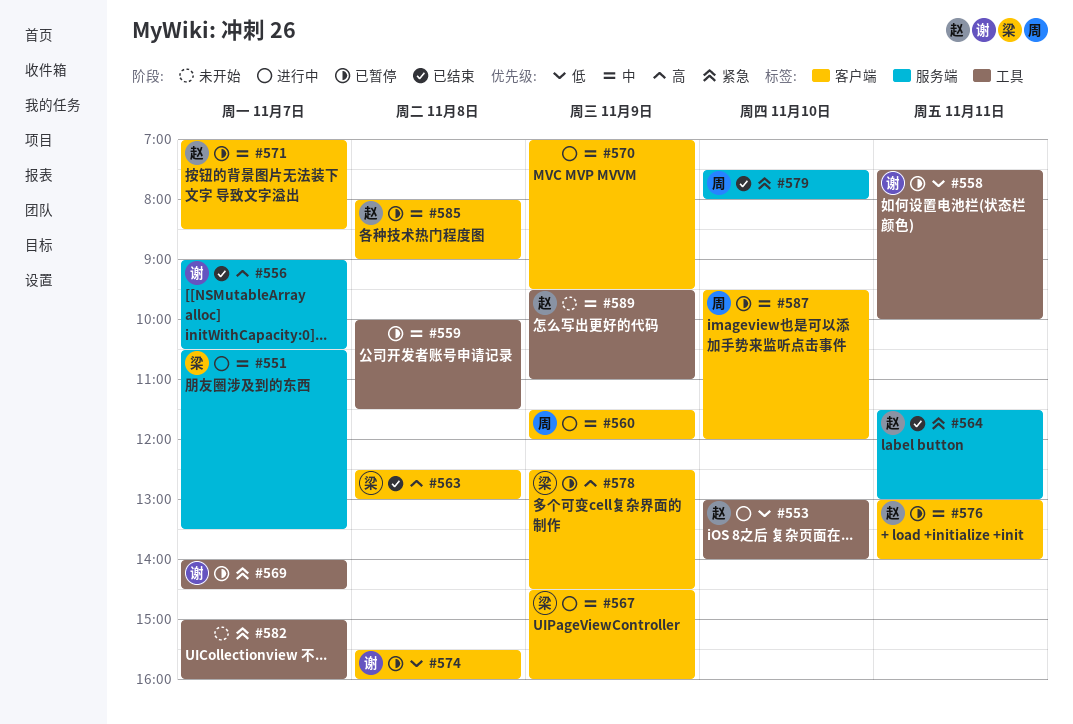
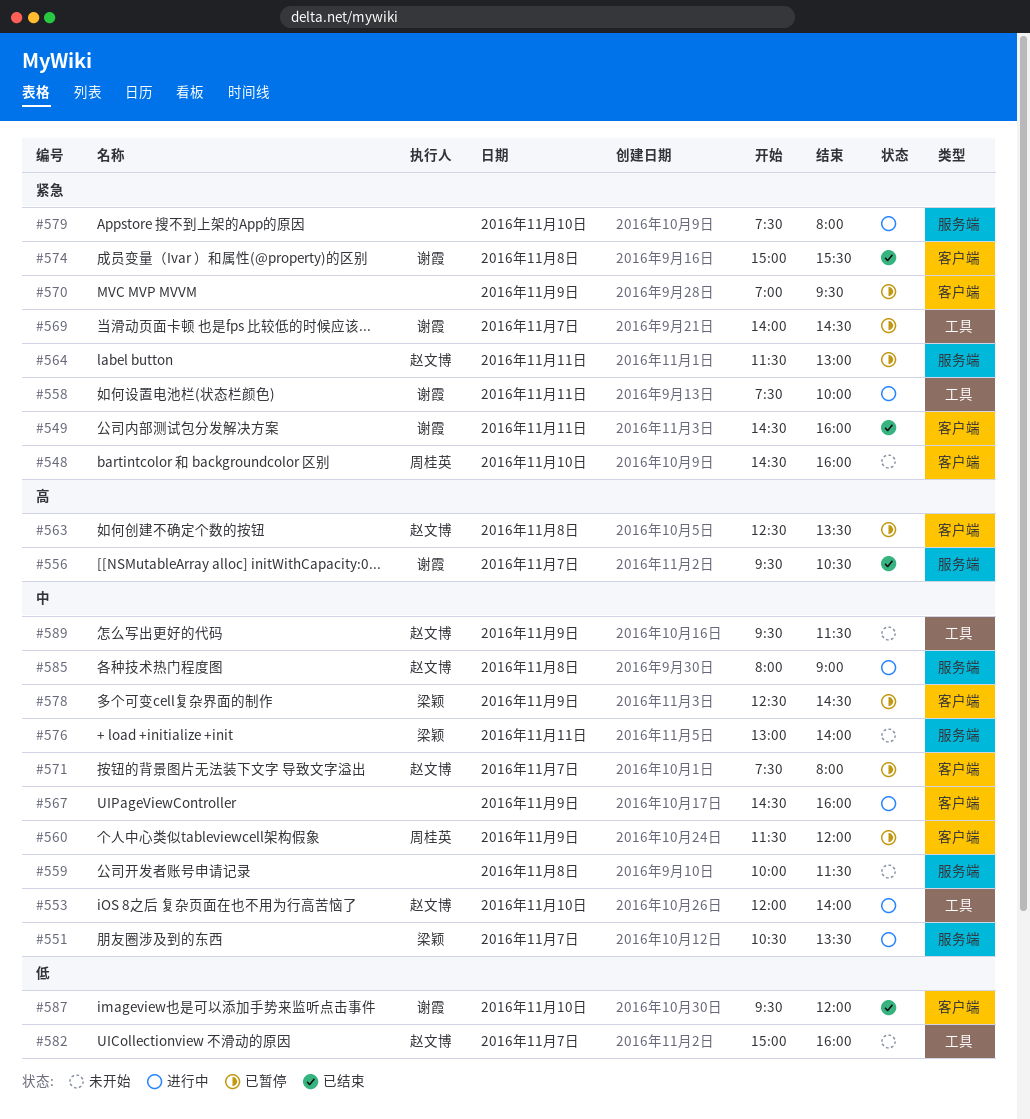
#548: none -> present
#549: none -> present
#553, priority: 低 -> 中
#553, begins: 13:00 -> 12:00
#556, begins: 09:00 -> 09:30
#558, status: 已暂停 -> 进行中
#558, priority: 低 -> 紧急
#559, status: 已暂停 -> 未开始
#559, label: 工具 -> 服务端
#560, status: 进行中 -> 已暂停
#563, status: 已结束 -> 已暂停
#563, owner: 梁颖 -> 赵文博
#563, ends: 13:00 -> 13:30
#564, status: 已结束 -> 已暂停
#567, owner: 梁颖 -> none
#570, status: 进行中 -> 已暂停
#570, priority: 中 -> 紧急
#571, begins: 07:00 -> 07:30
#571, ends: 08:30 -> 08:00
#574, status: 已暂停 -> 已结束
#574, priority: 低 -> 紧急
#574, begins: 15:30 -> 15:00
#574, ends: 16:00 -> 15:30
#576, status: 已暂停 -> 未开始
#576, owner: 赵文博 -> 梁颖
#576, label: 客户端 -> 服务端
#578, priority: 高 -> 中
#579, status: 已结束 -> 进行中
#579, owner: 周桂英 -> none
#582, owner: none -> 赵文博
#582, priority: 紧急 -> 低
#585, status: 已暂停 -> 进行中
#585, label: 客户端 -> 服务端
#587, status: 已暂停 -> 已结束
#587, owner: 周桂英 -> 谢霞
#587, priority: 中 -> 低
#589, ends: 11:00 -> 11:30

